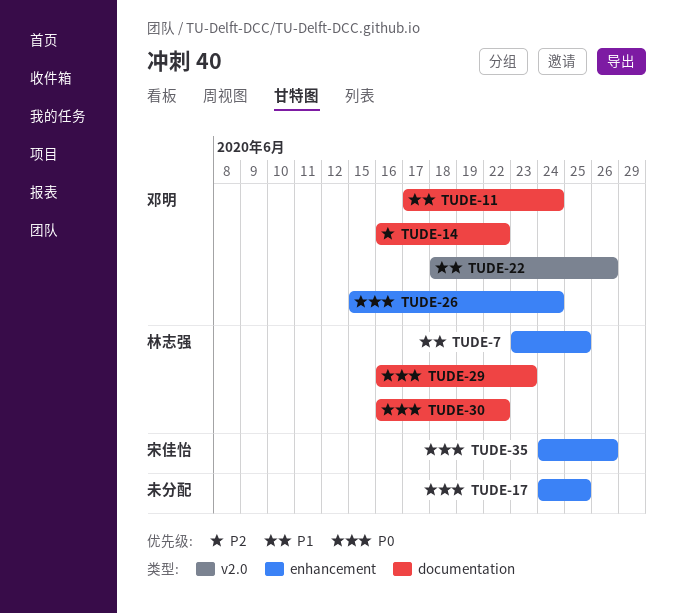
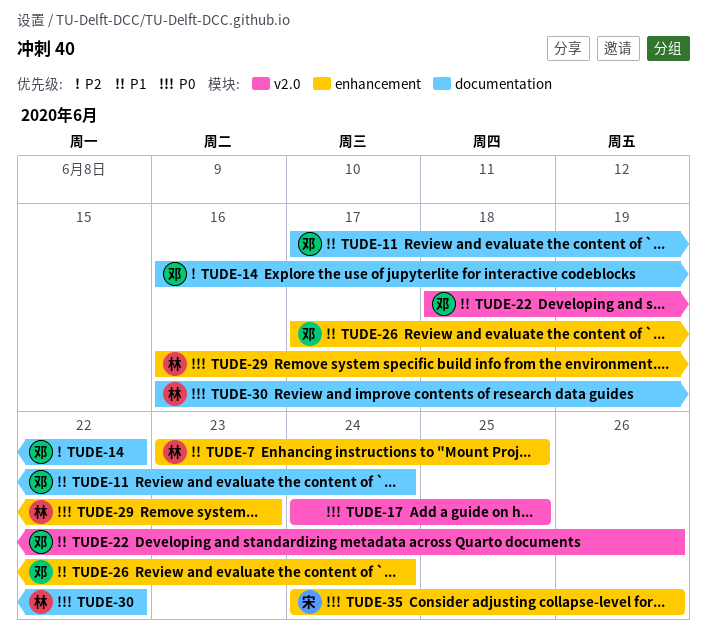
TUDE-17, label: enhancement -> v2.0
TUDE-26, priority: P0 -> P1
TUDE-26, start: Jun 15 -> Jun 17
TUDE-29, label: documentation -> enhancement

